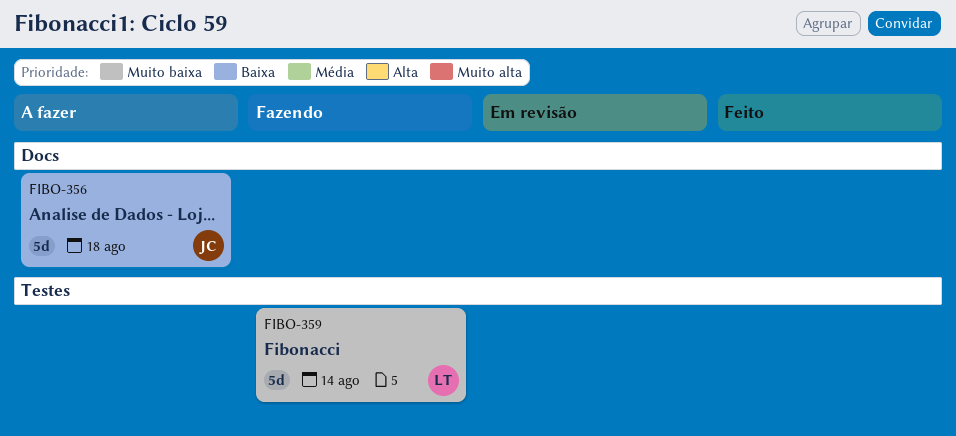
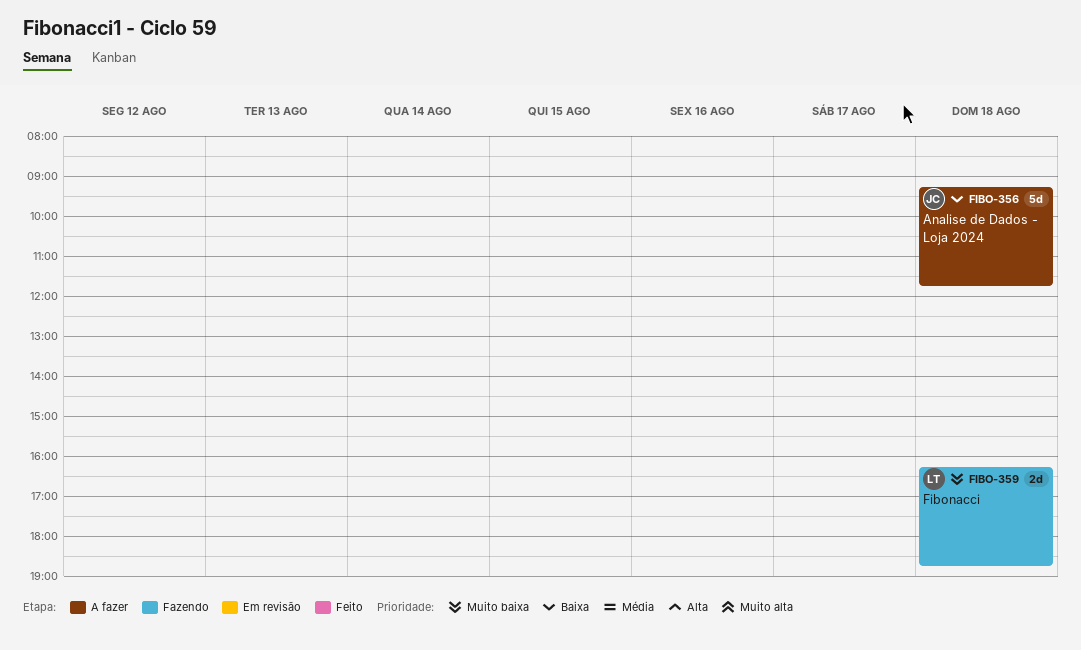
FIBO-359, estimate: 5d -> 2d
FIBO-359, day: Aug 14 -> Aug 18

